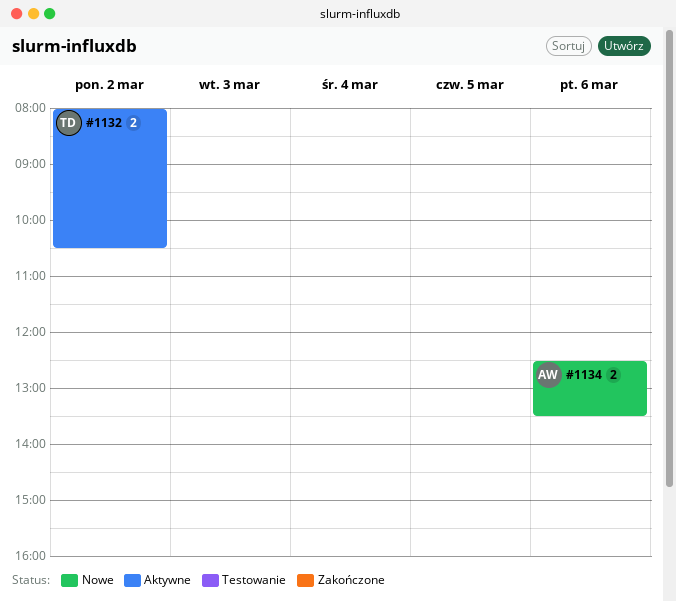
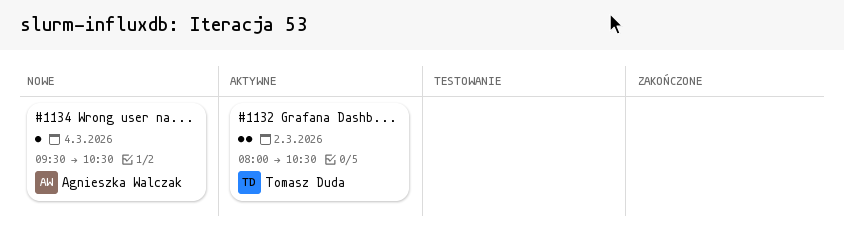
#1134, estimate: 2 -> 1
#1134, day: Mar 6 -> Mar 4
#1134, begins: 12:30 -> 09:30
#1134, ends: 13:30 -> 10:30

